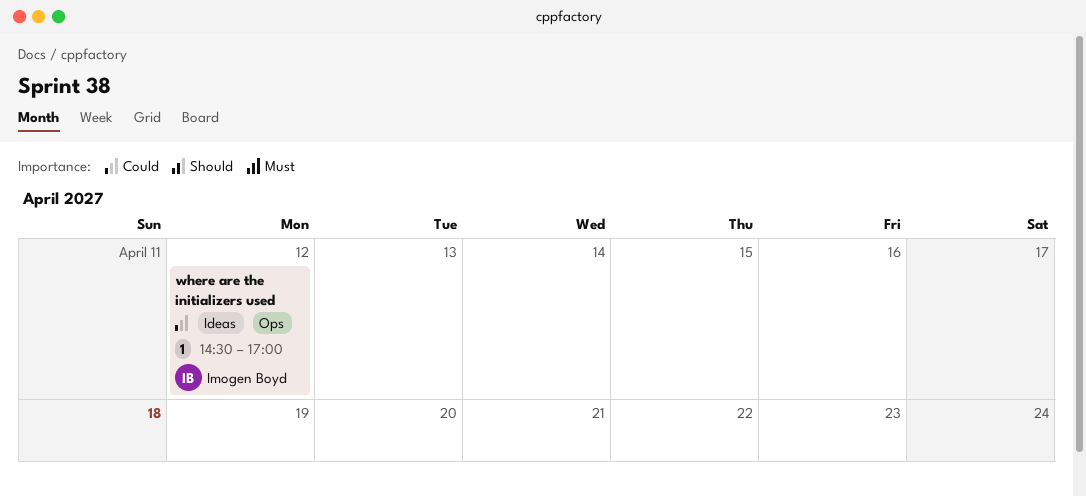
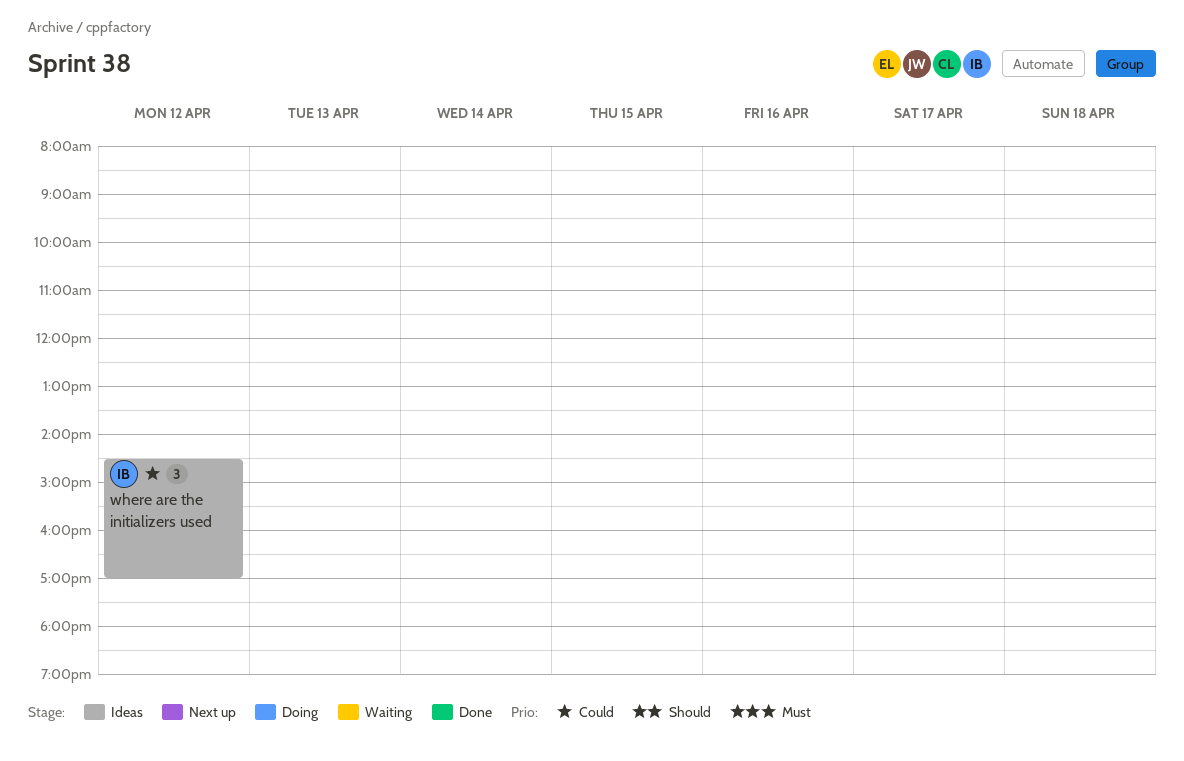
where are the initializers used, estimate: 1 -> 3

